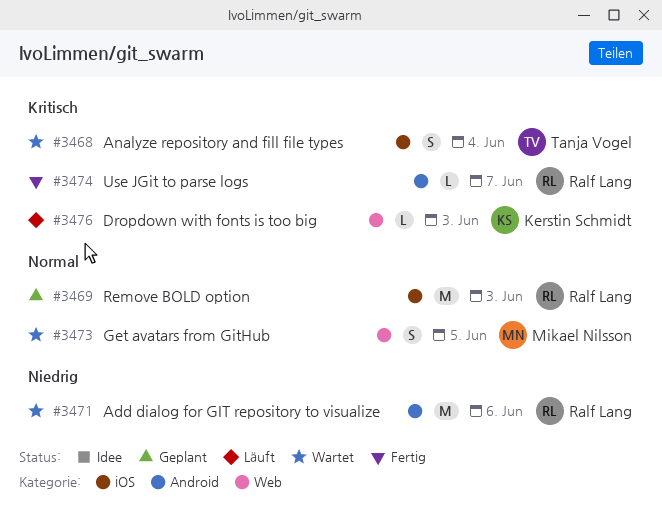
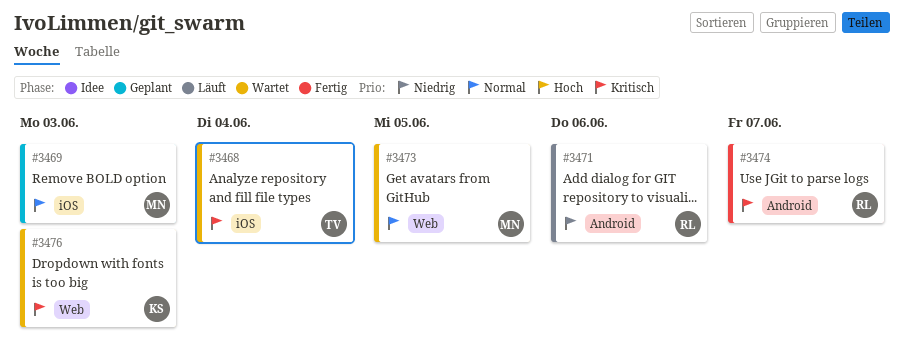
#3469, owner: Ralf Lang -> Mikael Nilsson
#3471, status: Wartet -> Läuft
#3476, status: Läuft -> Wartet

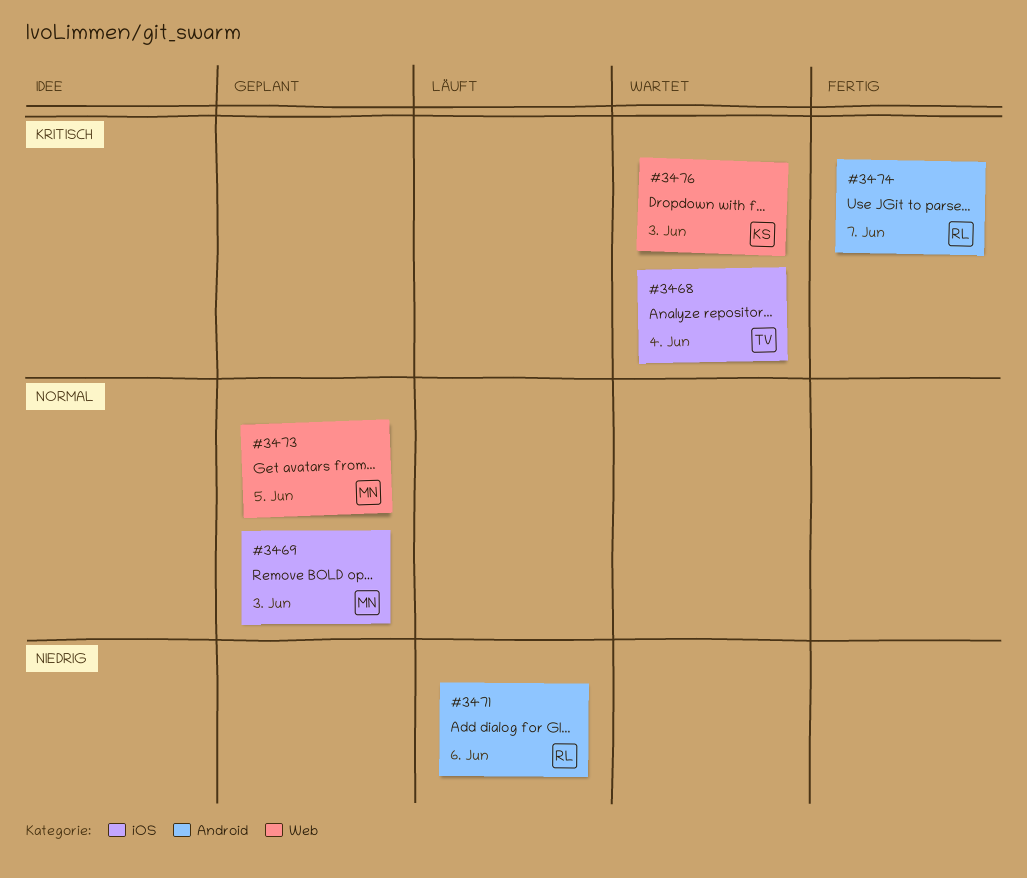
#3473, status: Wartet -> Geplant

